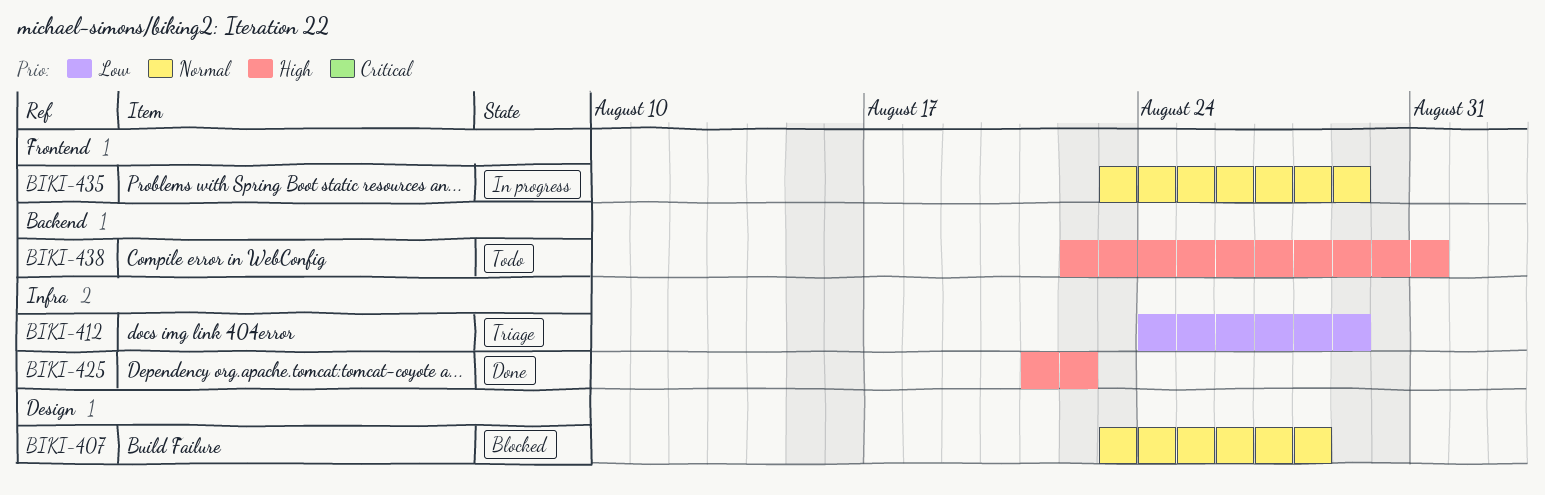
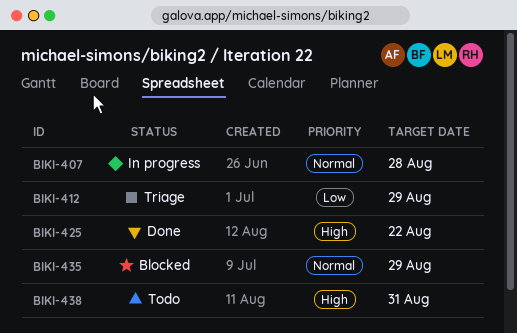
BIKI-407, status: Blocked -> In progress
BIKI-435, status: In progress -> Blocked

